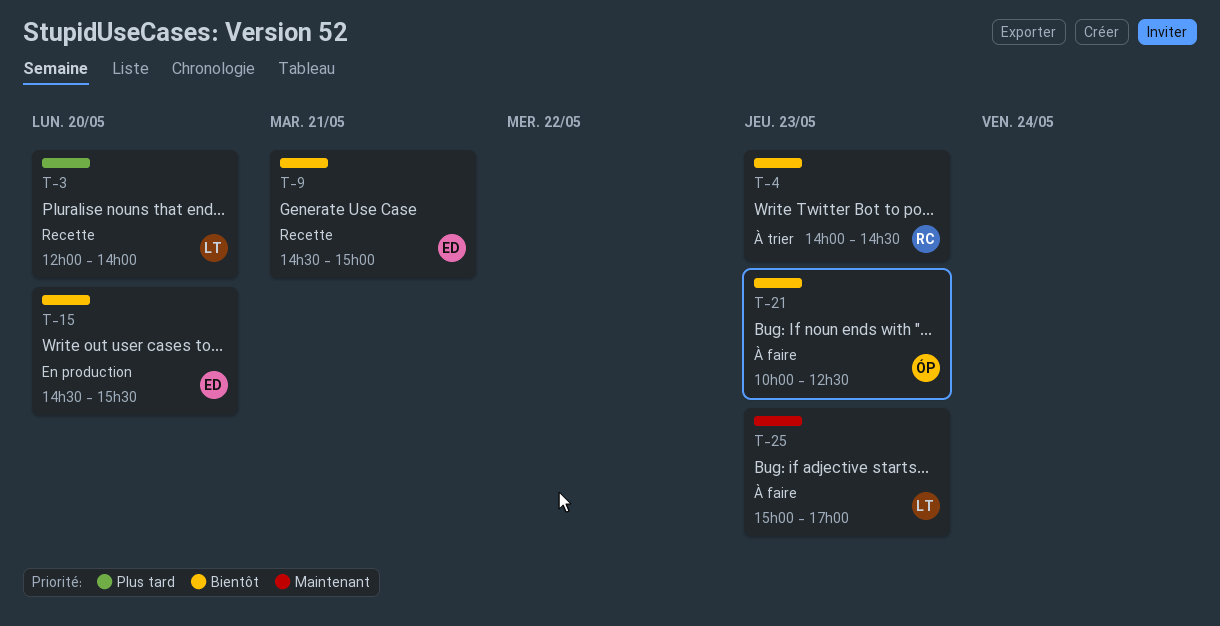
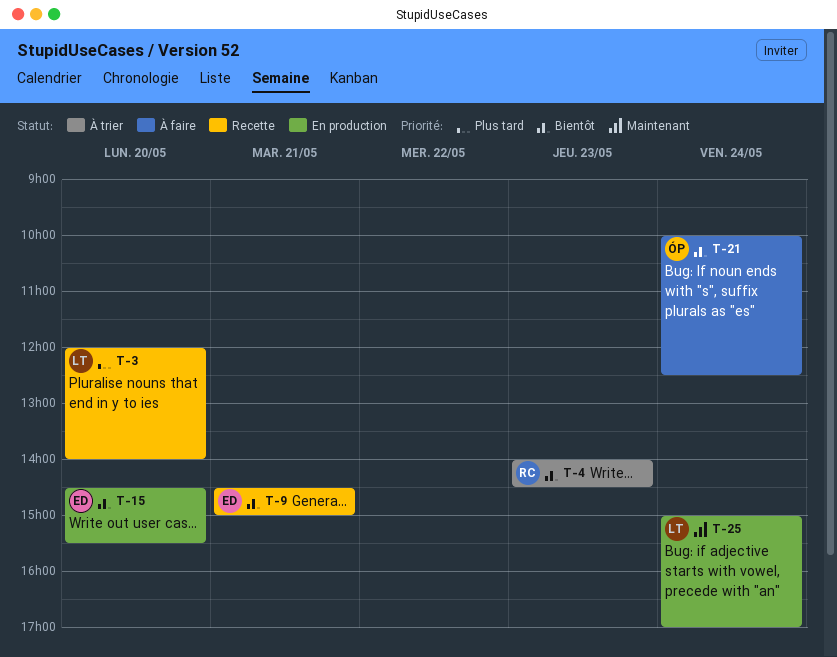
T-21, day: May 23 -> May 24
T-25, status: À faire -> En production
T-25, day: May 23 -> May 24

